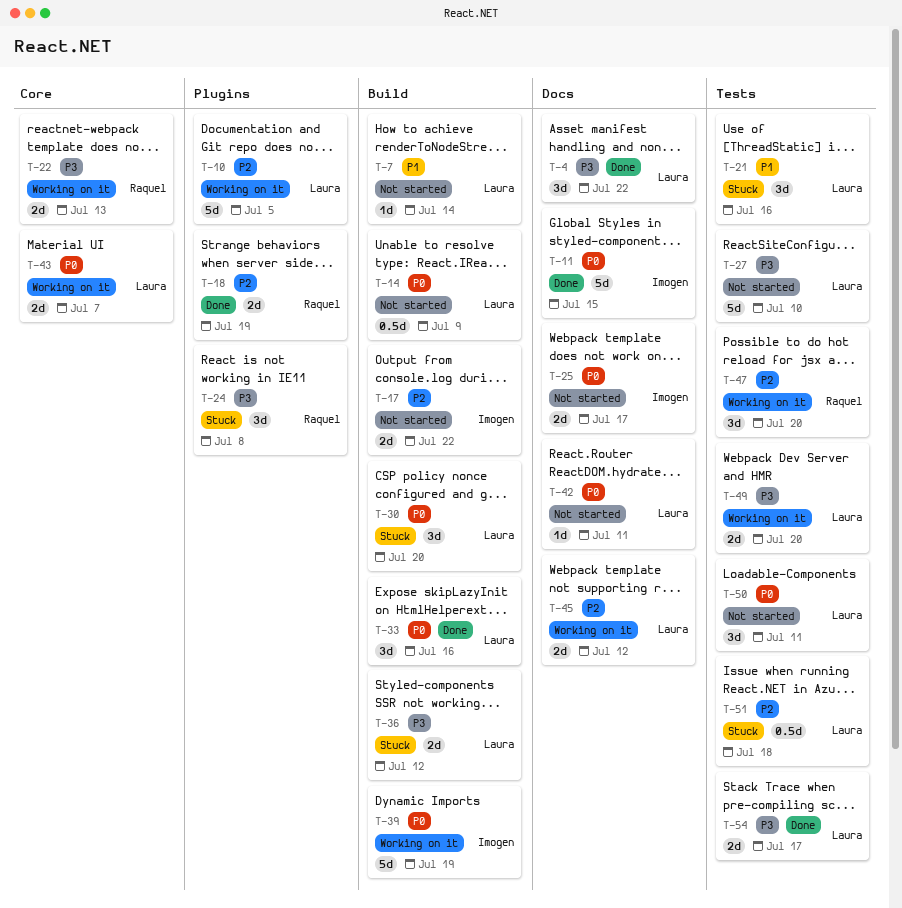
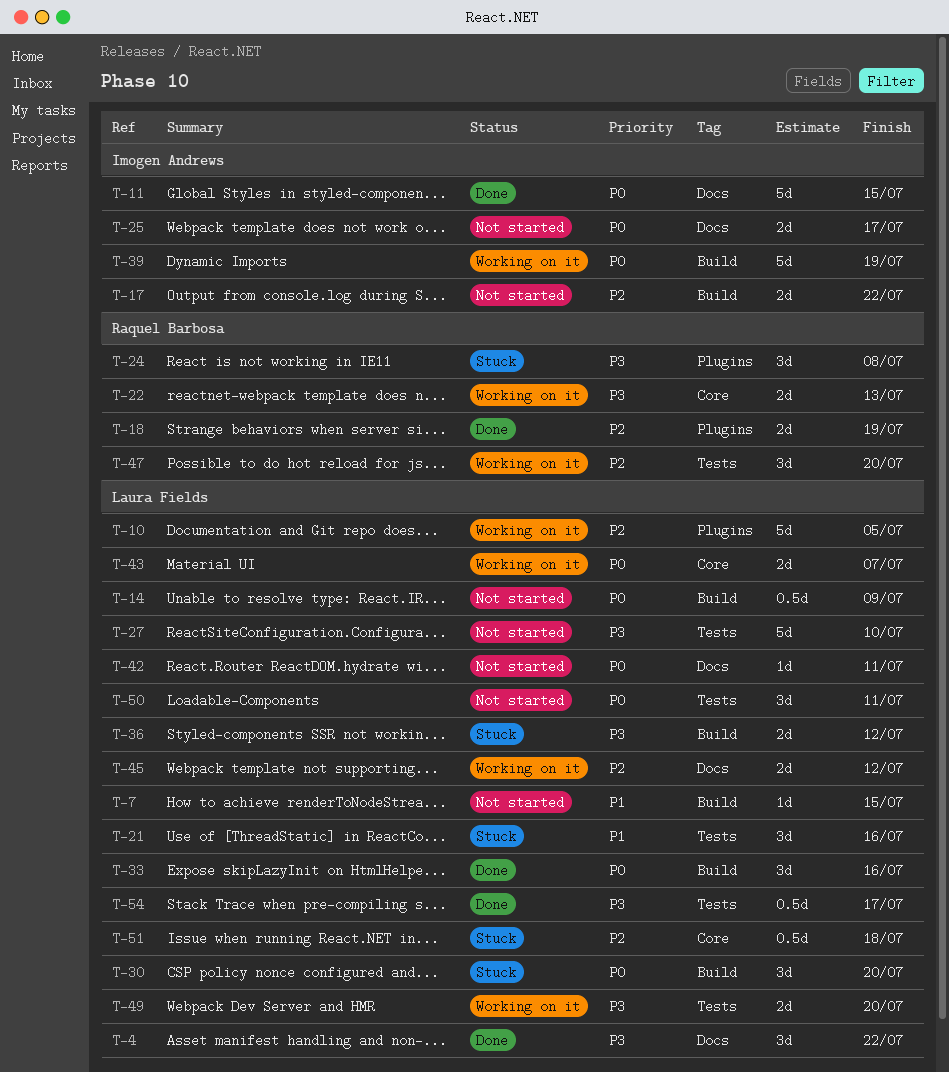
T-7, due: Jul 14 -> Jul 15
T-51, label: Tests -> Core
T-54, estimate: 2d -> 0.5d

